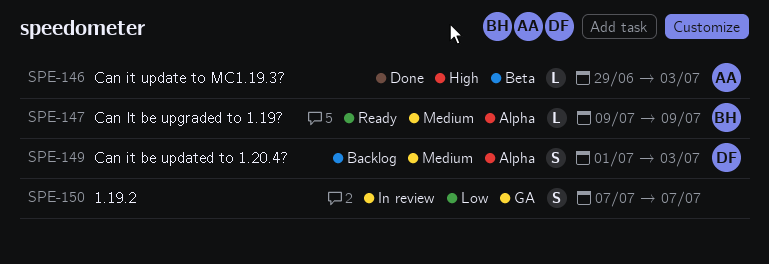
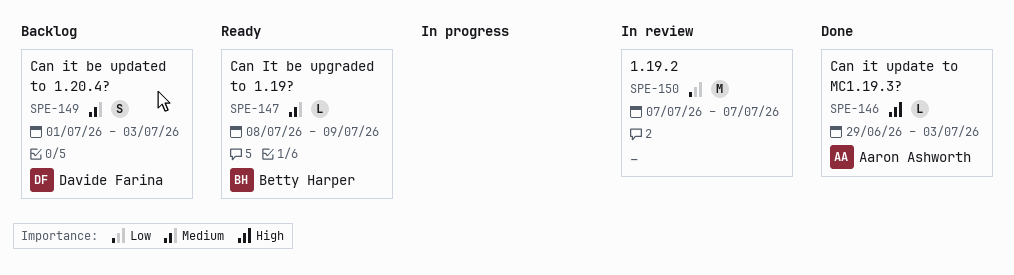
SPE-147, start: Jul 9 -> Jul 8
SPE-150, estimate: S -> M

